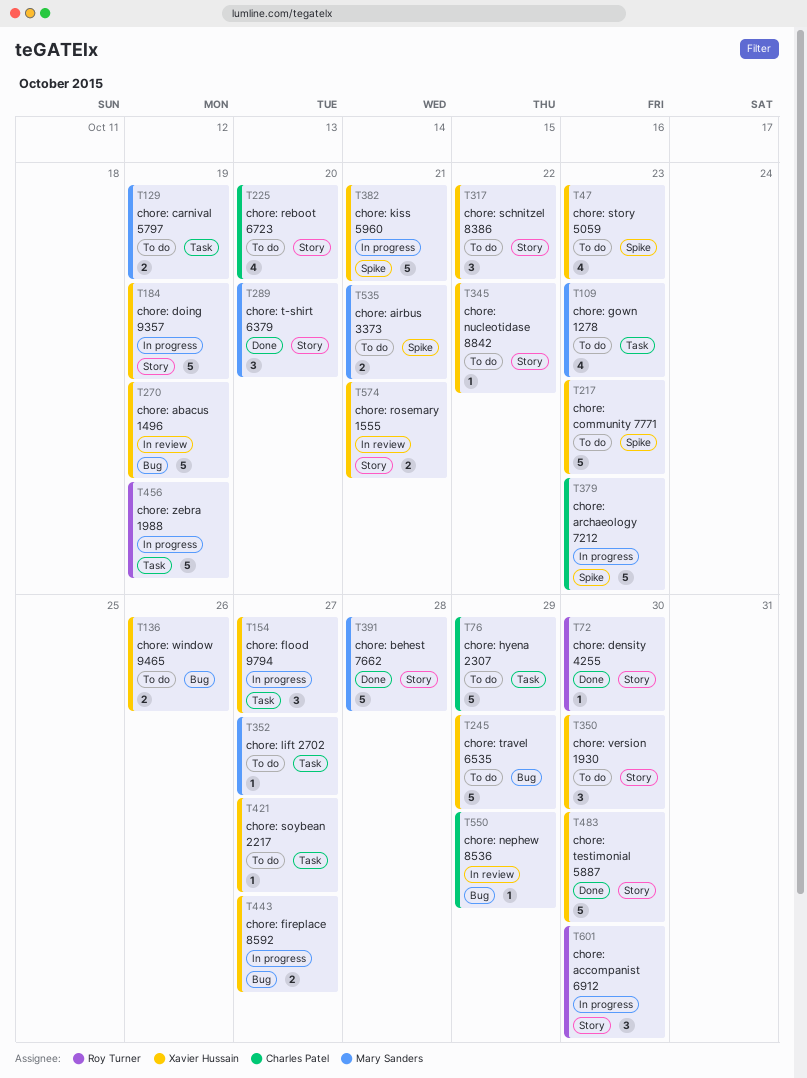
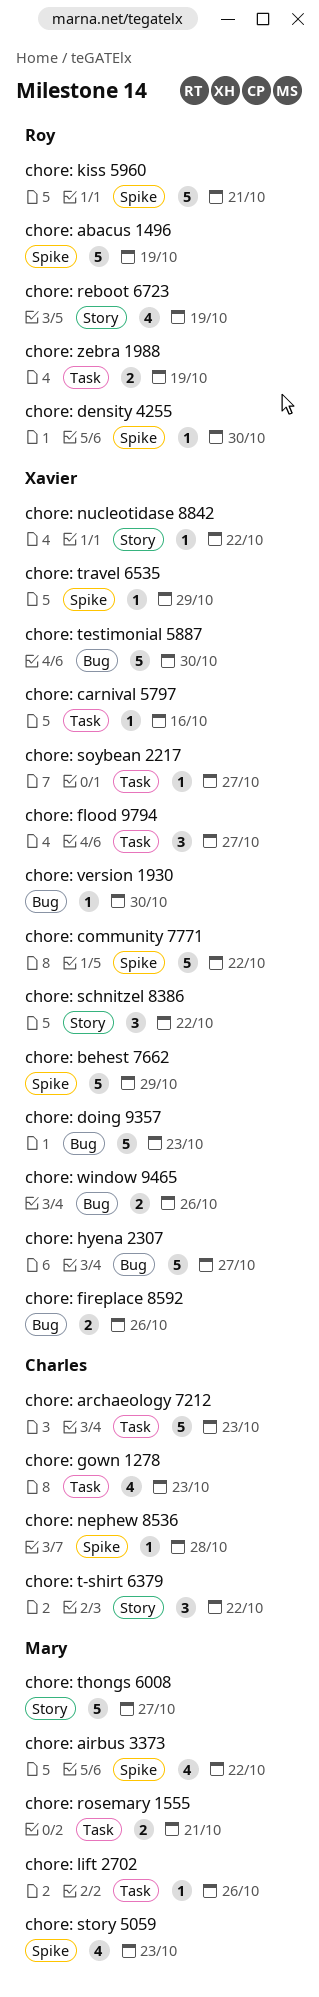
chore: abacus 1496, owner: Xavier Hussain -> Roy Turner
chore: abacus 1496, label: Bug -> Spike
chore: accompanist 6912: present -> none
chore: airbus 3373, estimate: 2 -> 4
chore: airbus 3373, due: Oct 21 -> Oct 22
chore: archaeology 7212, label: Spike -> Task
chore: behest 7662, owner: Mary Sanders -> Xavier Hussain
chore: behest 7662, label: Story -> Spike
chore: behest 7662, due: Oct 28 -> Oct 29
chore: carnival 5797, owner: Mary Sanders -> Xavier Hussain
chore: carnival 5797, estimate: 2 -> 1
chore: carnival 5797, due: Oct 19 -> Oct 16
chore: community 7771, due: Oct 23 -> Oct 22
chore: density 4255, label: Story -> Spike
chore: doing 9357, label: Story -> Bug
chore: doing 9357, due: Oct 19 -> Oct 23
chore: fireplace 8592, due: Oct 27 -> Oct 26
chore: gown 1278, owner: Mary Sanders -> Charles Patel
chore: hyena 2307, owner: Charles Patel -> Xavier Hussain
chore: hyena 2307, label: Task -> Bug
chore: hyena 2307, due: Oct 29 -> Oct 27
chore: kiss 5960, owner: Xavier Hussain -> Roy Turner
chore: lift 2702, due: Oct 27 -> Oct 26
chore: nephew 8536, label: Bug -> Spike
chore: nephew 8536, due: Oct 29 -> Oct 28
chore: reboot 6723, owner: Charles Patel -> Roy Turner
chore: reboot 6723, due: Oct 20 -> Oct 19
chore: rosemary 1555, owner: Xavier Hussain -> Mary Sanders
chore: rosemary 1555, label: Story -> Task
chore: story 5059, owner: Xavier Hussain -> Mary Sanders
chore: t-shirt 6379, owner: Mary Sanders -> Charles Patel
chore: t-shirt 6379, due: Oct 20 -> Oct 22
chore: testimonial 5887, label: Story -> Bug
chore: thongs 6008: none -> present
chore: travel 6535, label: Bug -> Spike
chore: travel 6535, estimate: 5 -> 1
chore: version 1930, label: Story -> Bug
chore: version 1930, estimate: 3 -> 1
chore: zebra 1988, estimate: 5 -> 2

